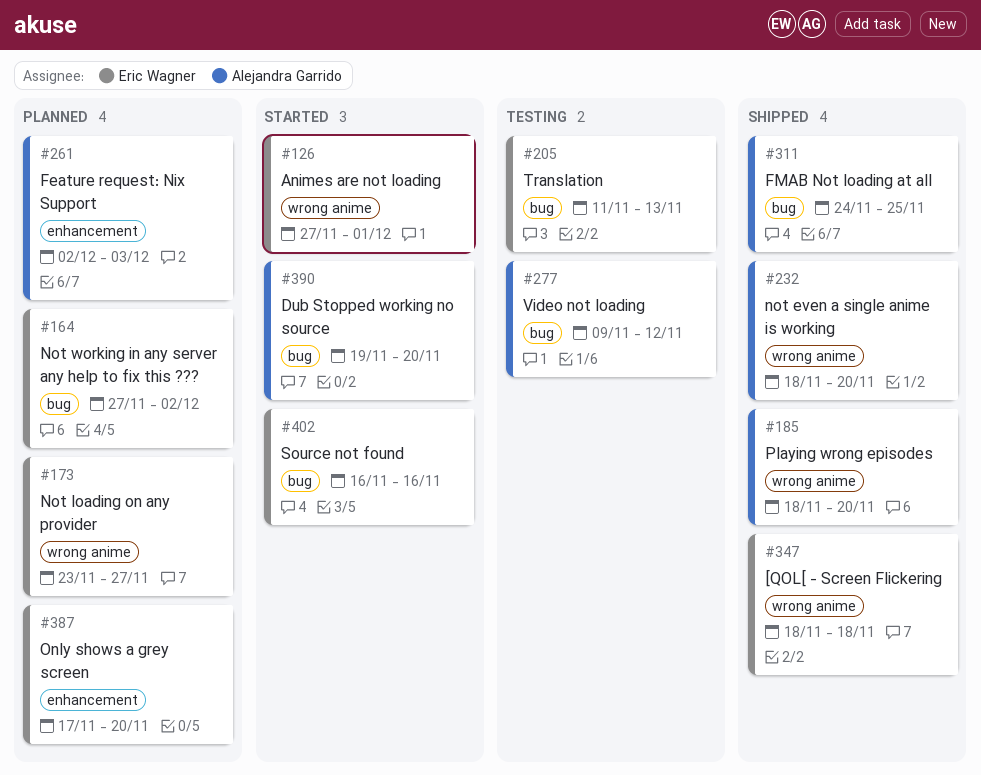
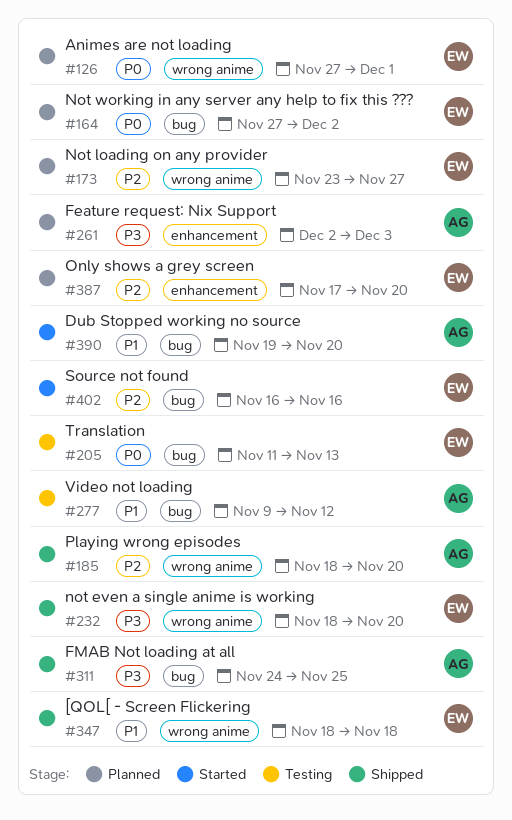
#126, status: Started -> Planned
#232, owner: Alejandra Garrido -> Eric Wagner

